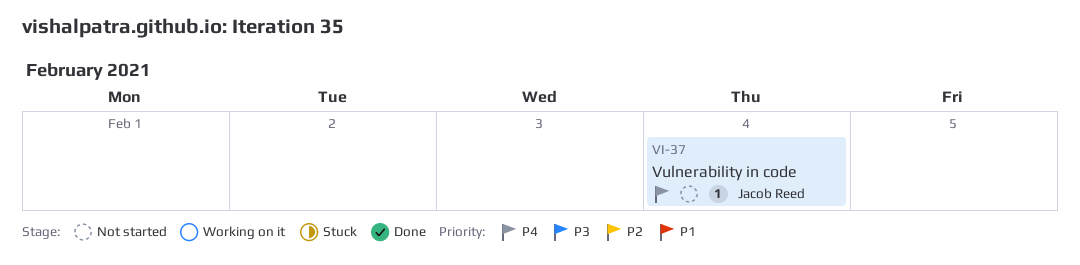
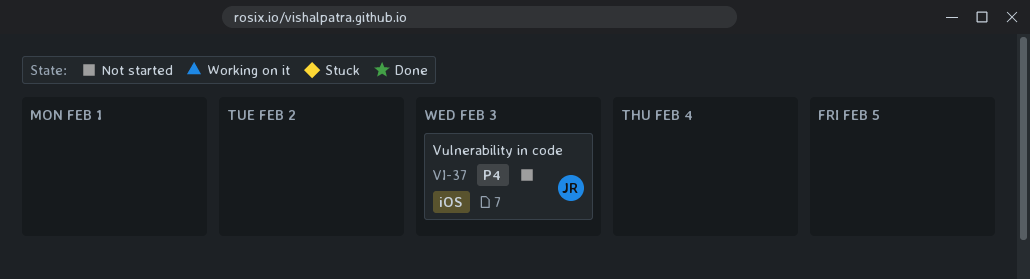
VI-37, due: Feb 4 -> Feb 3

